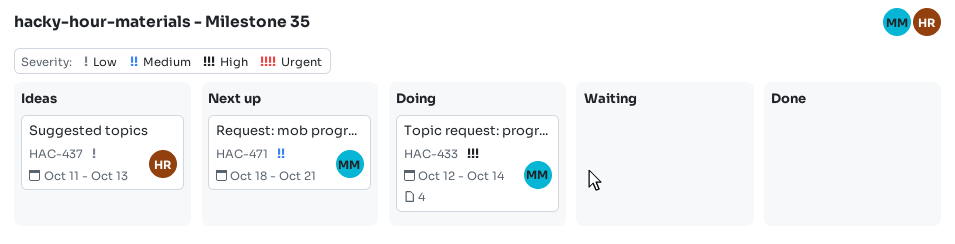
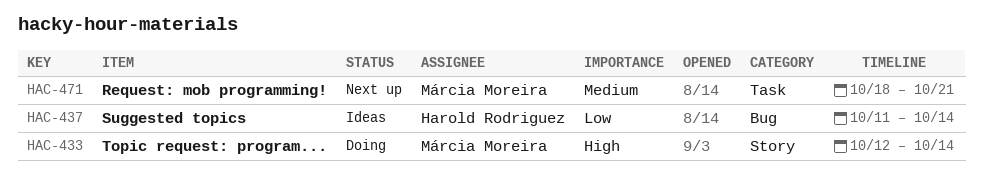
HAC-437, due: Oct 13 -> Oct 14

